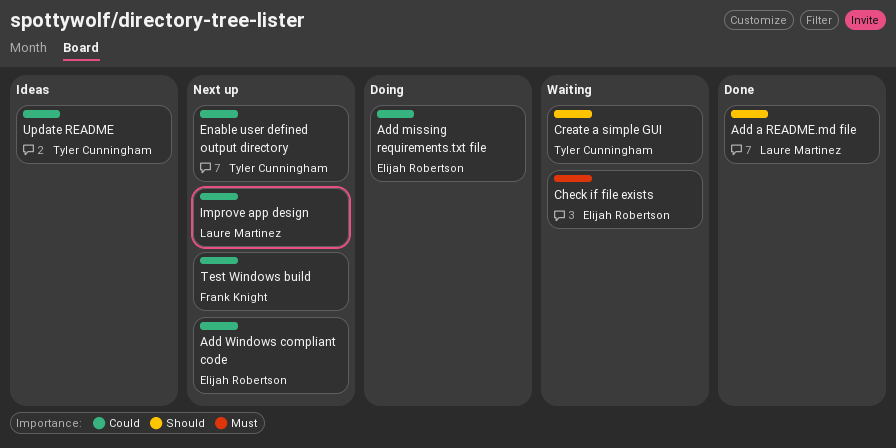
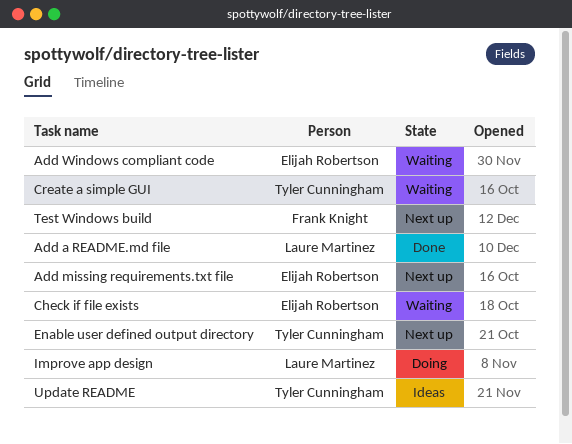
Add missing requirements.txt file, status: Doing -> Next up
Add Windows compliant code, status: Next up -> Waiting
Improve app design, status: Next up -> Doing

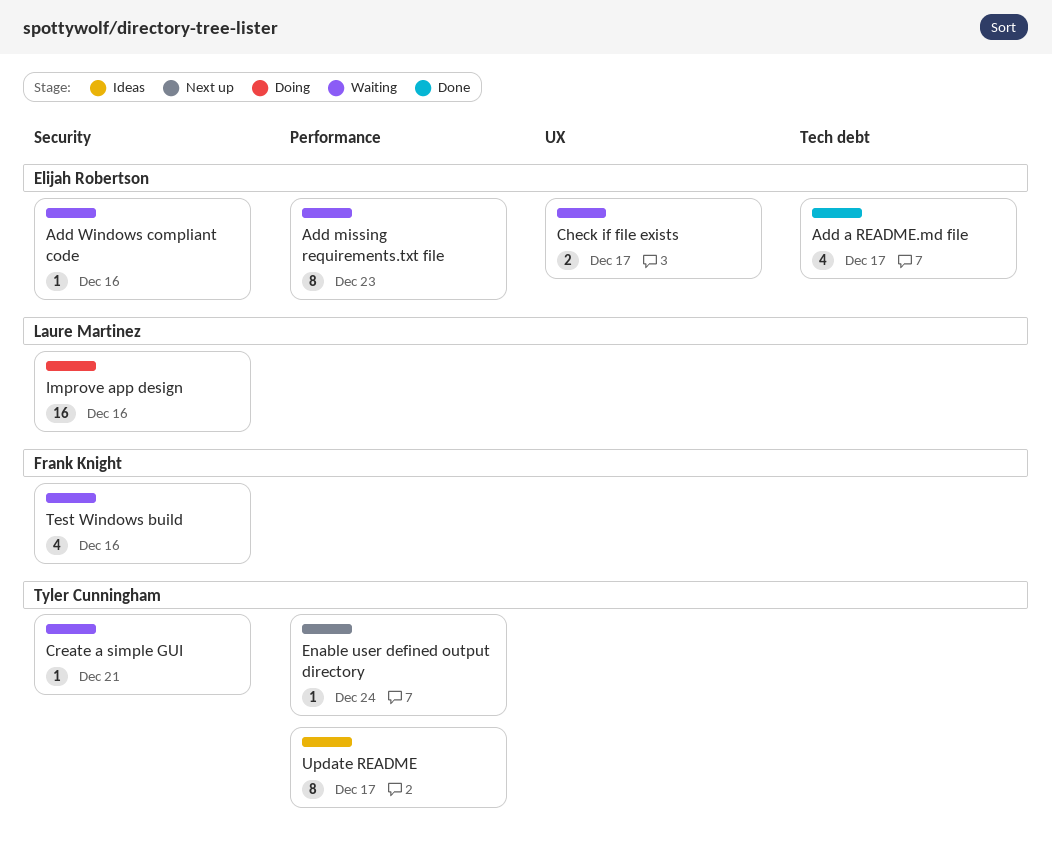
Add a README.md file, owner: Laure Martinez -> Elijah Robertson
Add missing requirements.txt file, status: Next up -> Waiting
Test Windows build, status: Next up -> Waiting

